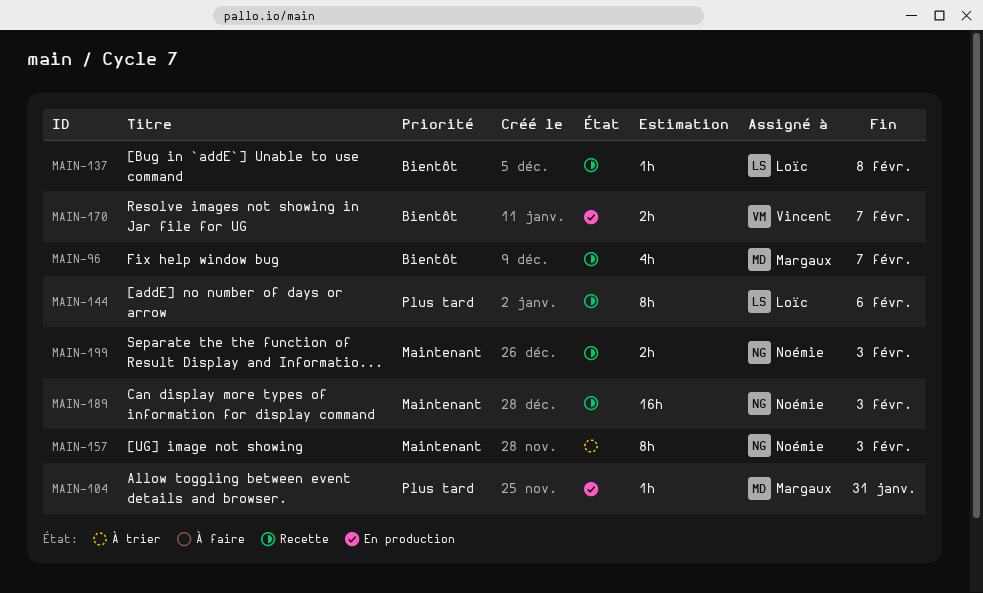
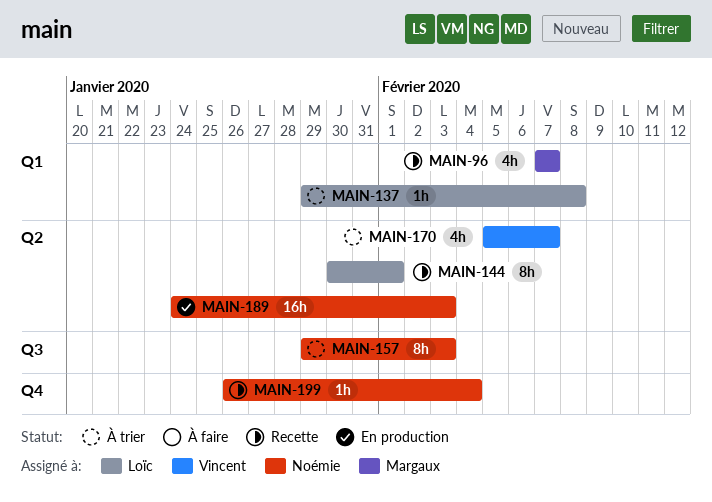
MAIN-104: present -> none
MAIN-137, status: Recette -> À trier
MAIN-144, due: Feb 6 -> Feb 1
MAIN-170, status: En production -> À trier
MAIN-170, estimate: 2h -> 4h
MAIN-189, status: Recette -> En production
MAIN-199, estimate: 2h -> 1h
MAIN-199, due: Feb 3 -> Feb 4

